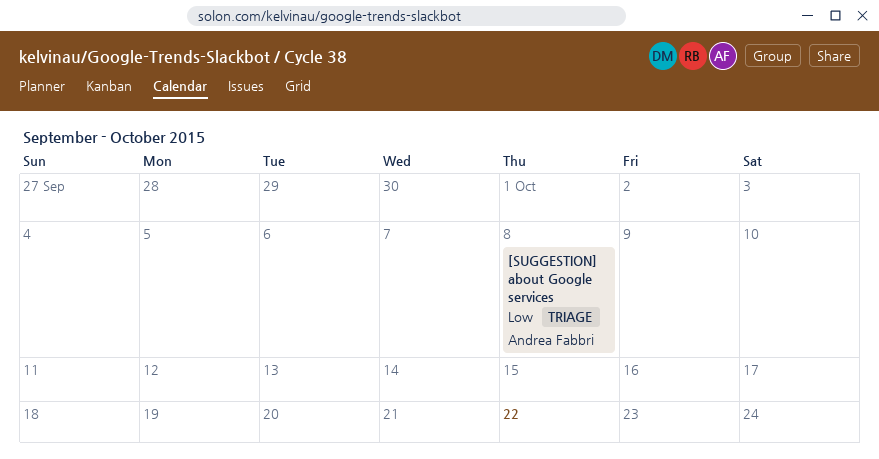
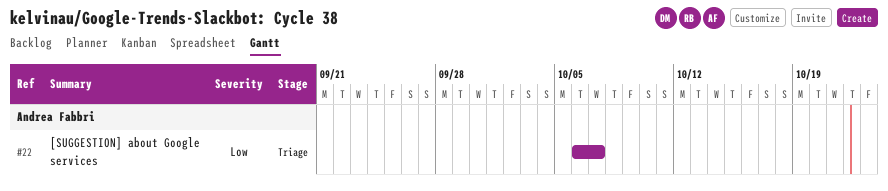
[SUGGESTION] about Google services, due: Oct 8 -> Oct 7

